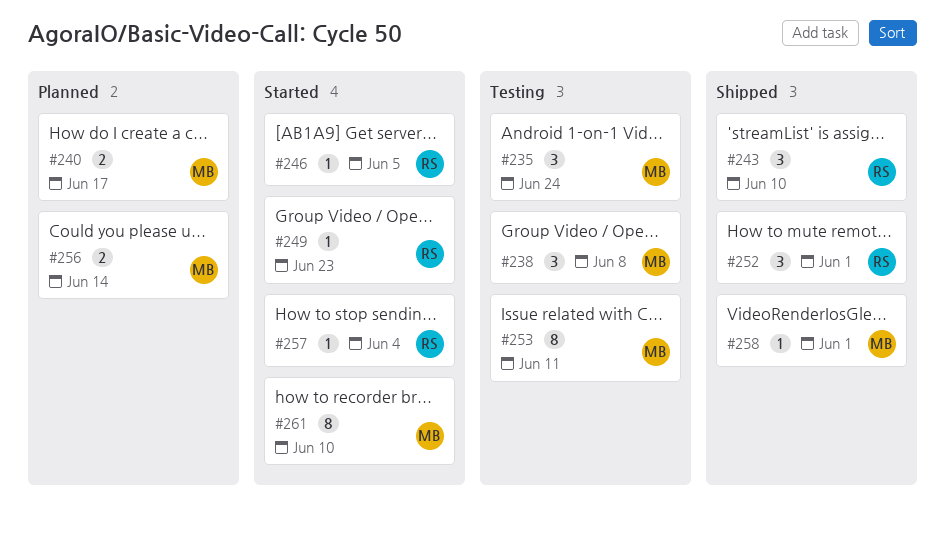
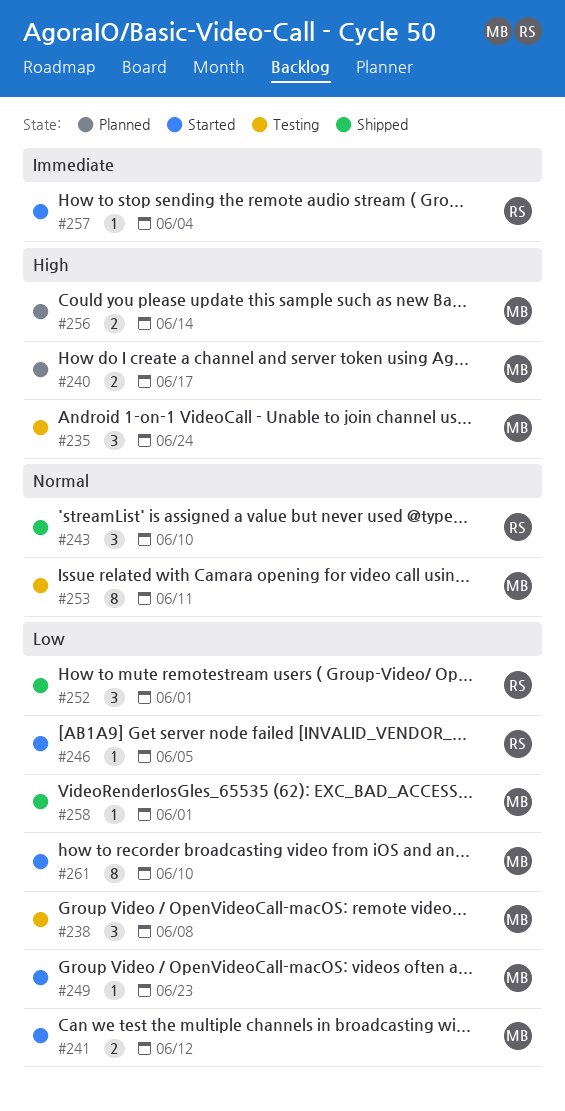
#241: none -> present
#249, owner: RS -> MB

